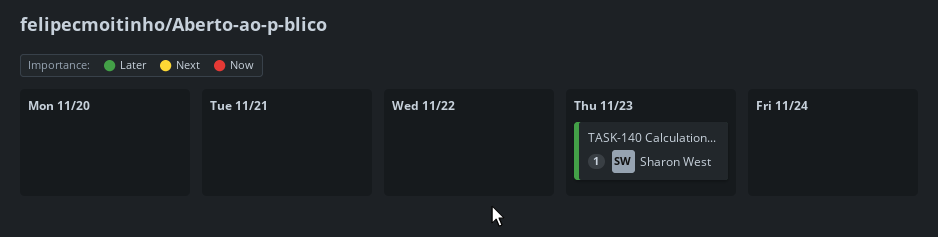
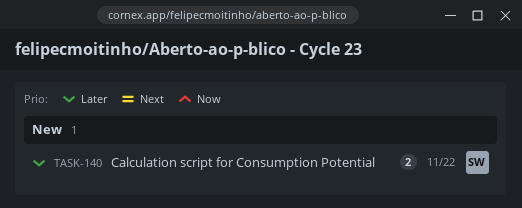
TASK-140, estimate: 1 -> 2
TASK-140, due: Nov 23 -> Nov 22

